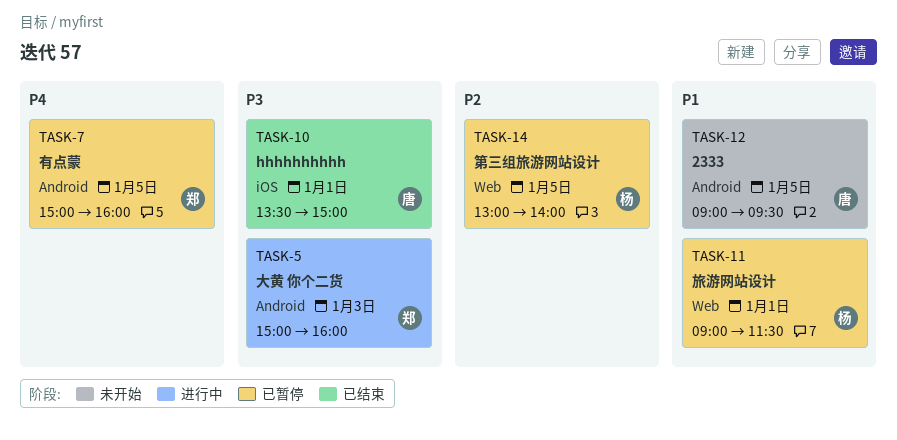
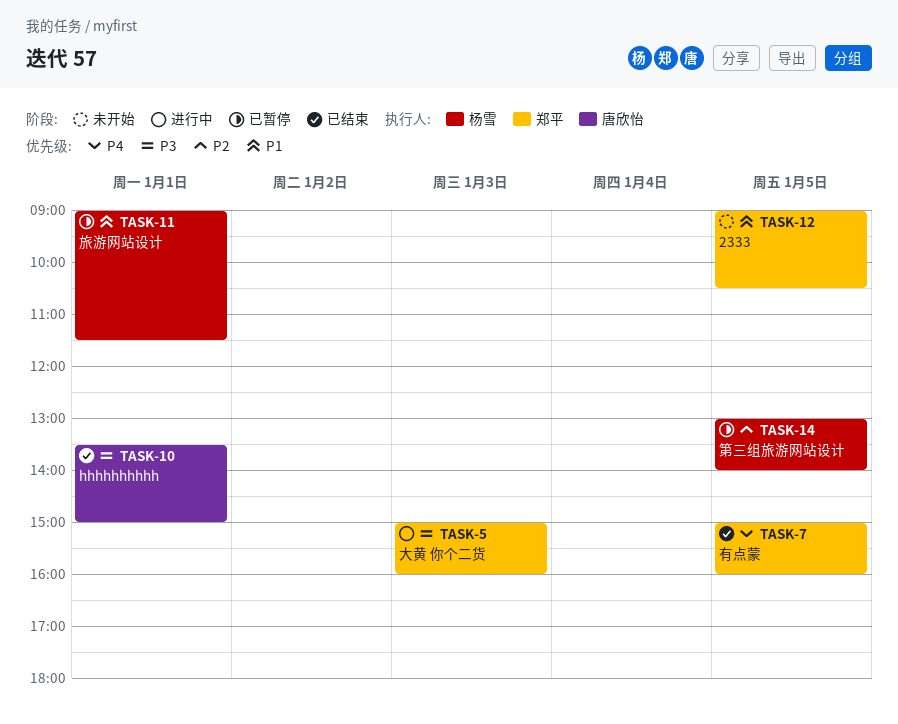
TASK-7, status: 已暂停 -> 已结束
TASK-12, owner: 唐欣怡 -> 郑平
TASK-12, ends: 09:30 -> 10:30

